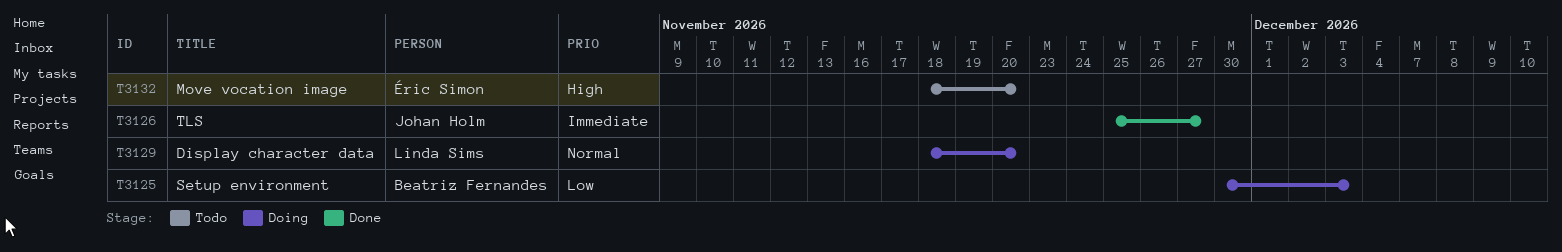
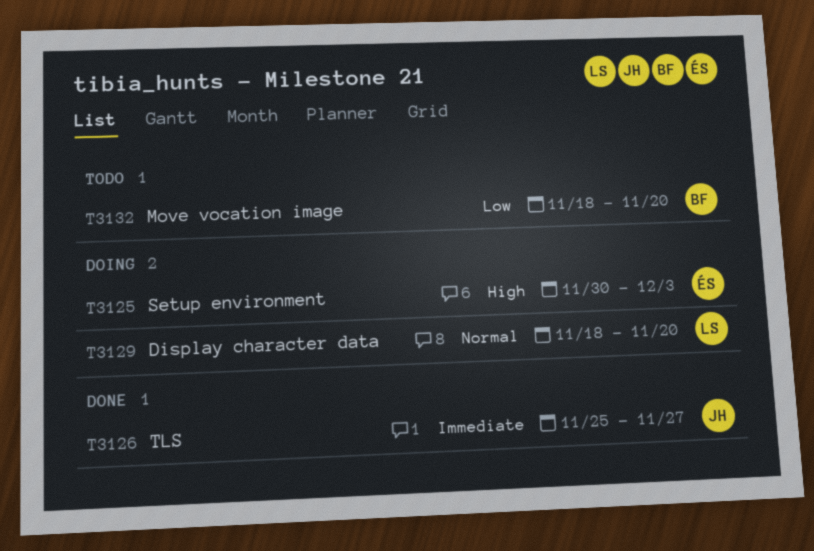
T3125, owner: Beatriz Fernandes -> Éric Simon
T3125, priority: Low -> High
T3132, owner: Éric Simon -> Beatriz Fernandes
T3132, priority: High -> Low

